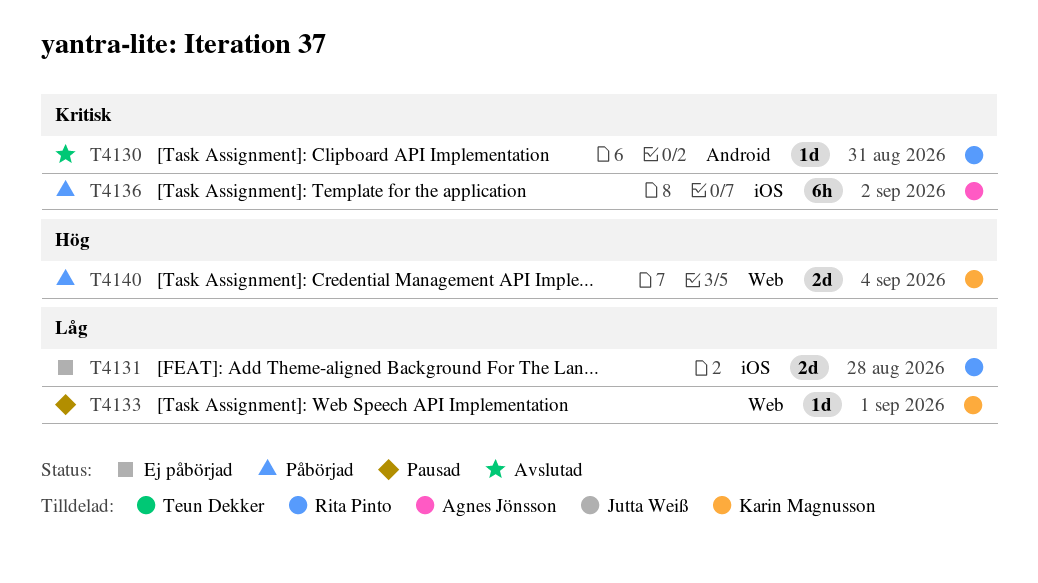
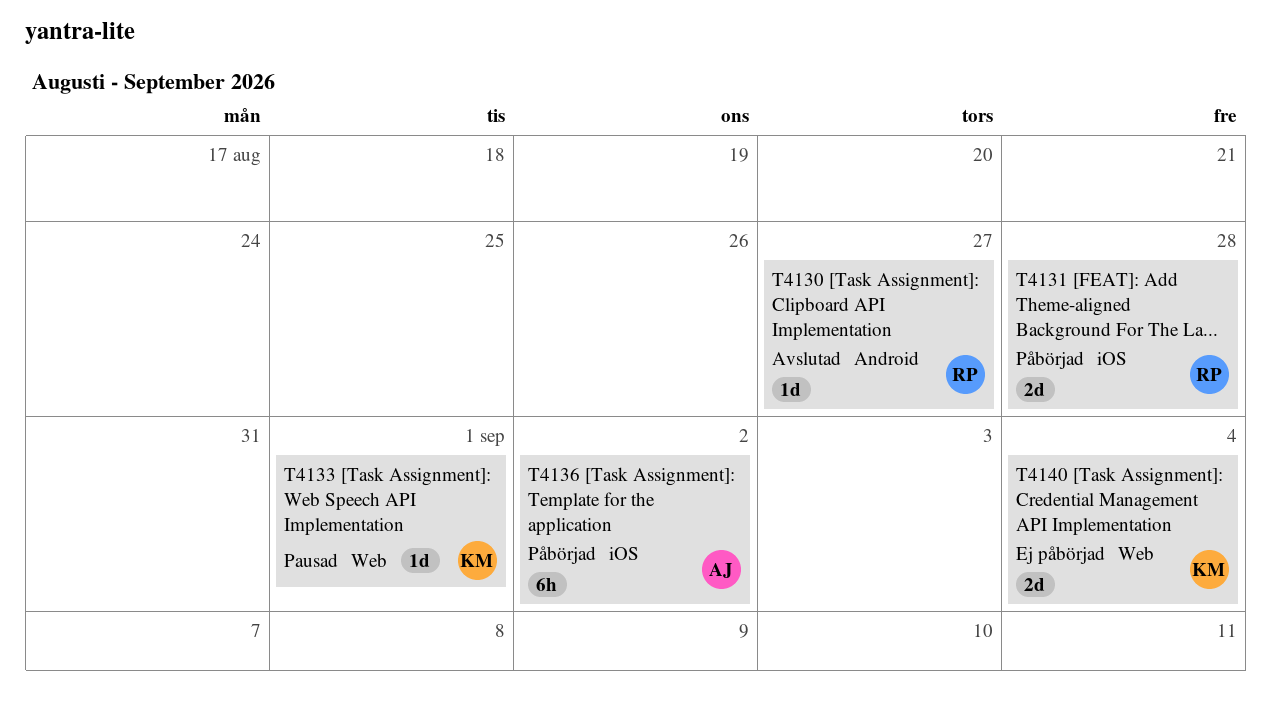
T4130, due: Aug 31 -> Aug 27
T4131, status: Ej påbörjad -> Påbörjad
T4140, status: Påbörjad -> Ej påbörjad

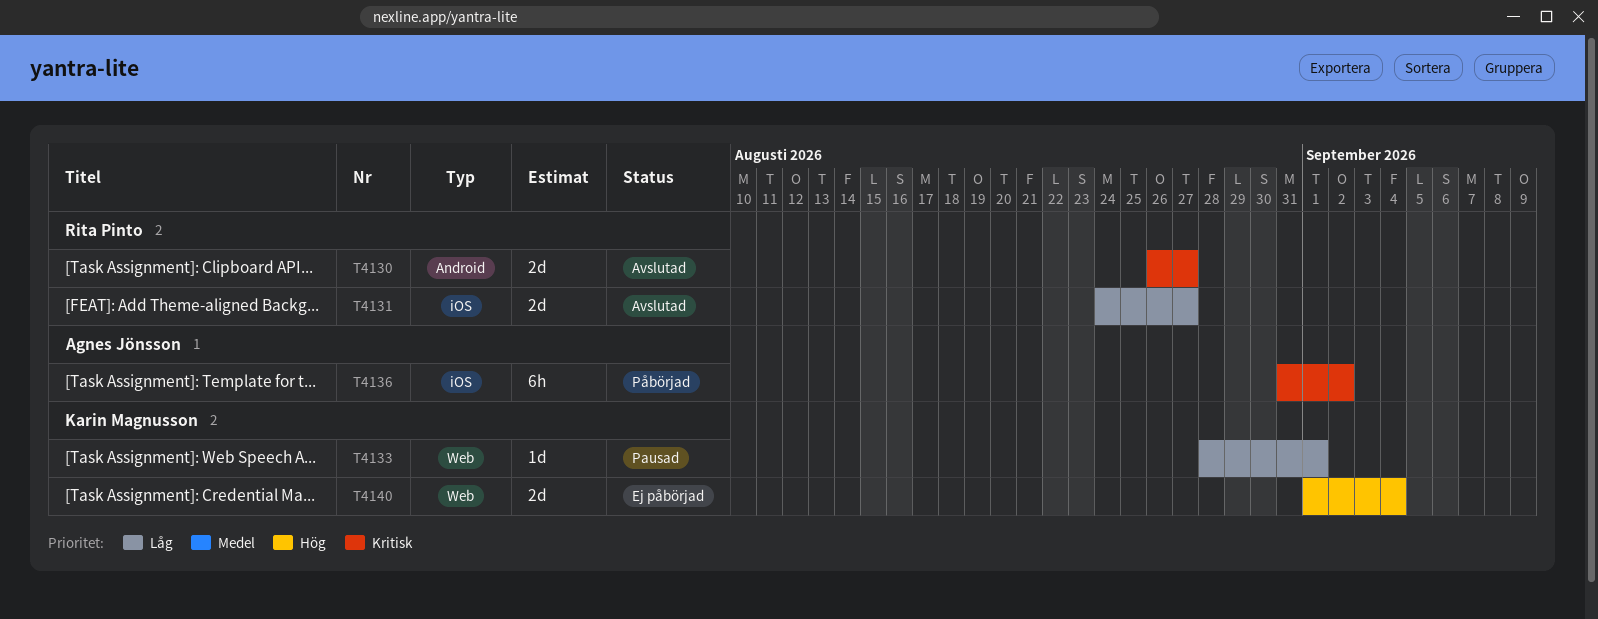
T4130, estimate: 1d -> 2d
T4131, status: Påbörjad -> Avslutad
T4131, due: Aug 28 -> Aug 27

